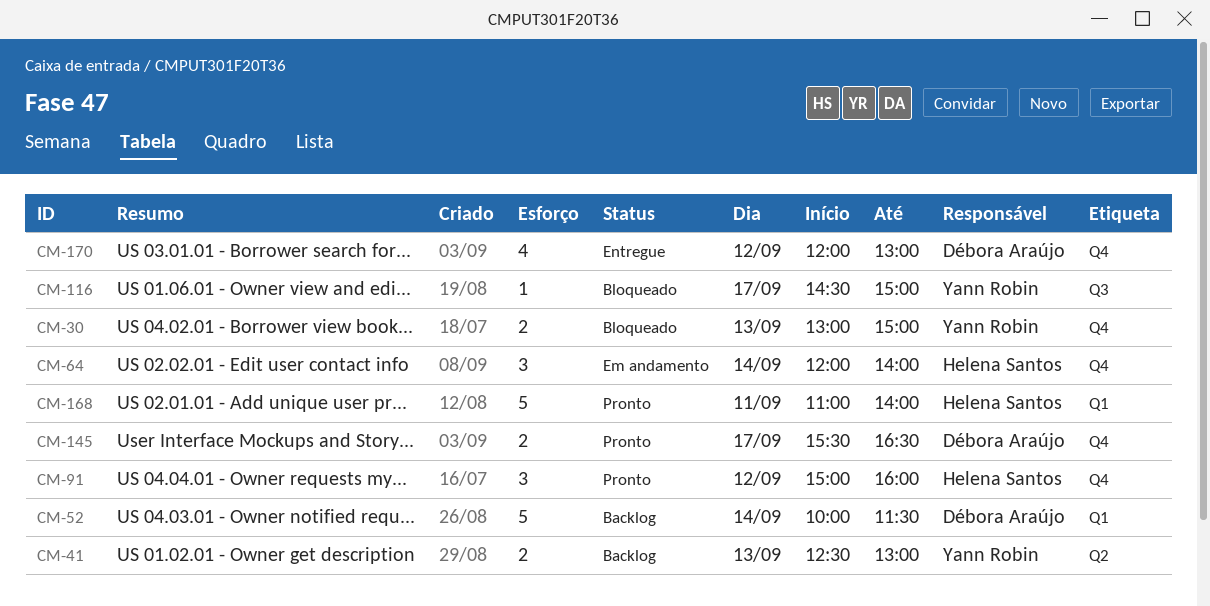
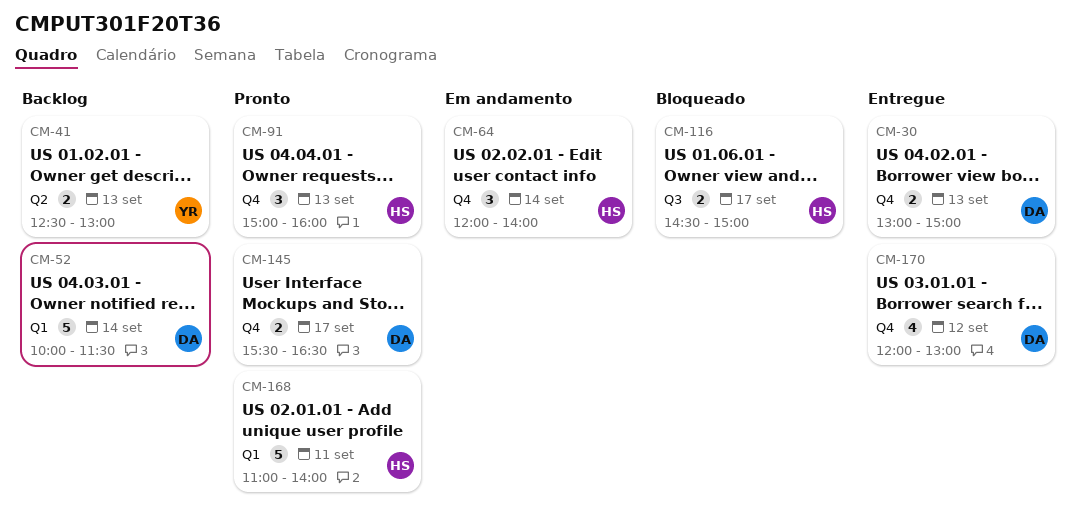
CM-30, status: Bloqueado -> Entregue
CM-30, owner: Yann Robin -> Débora Araújo
CM-91, day: Sep 12 -> Sep 13
CM-116, owner: Yann Robin -> Helena Santos
CM-116, estimate: 1 -> 2

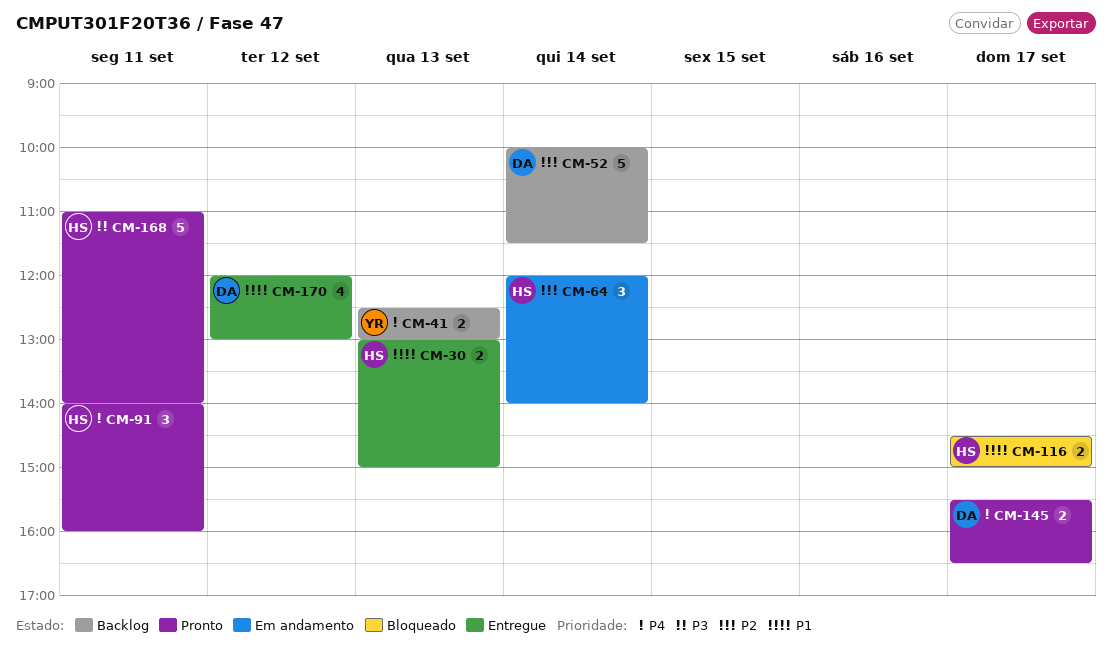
CM-30, owner: DA -> HS
CM-91, day: Sep 13 -> Sep 11
CM-91, begins: 15:00 -> 14:00

